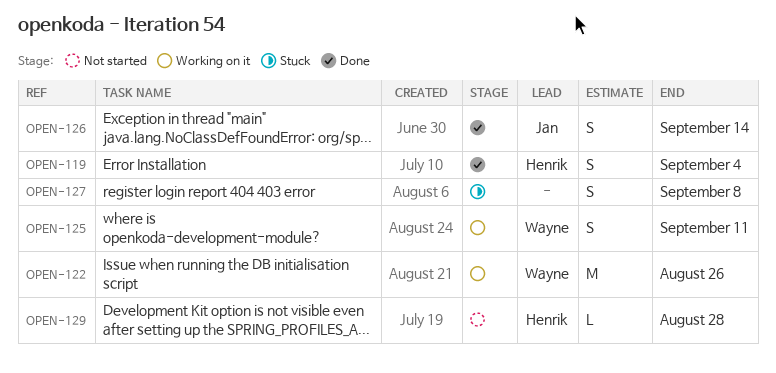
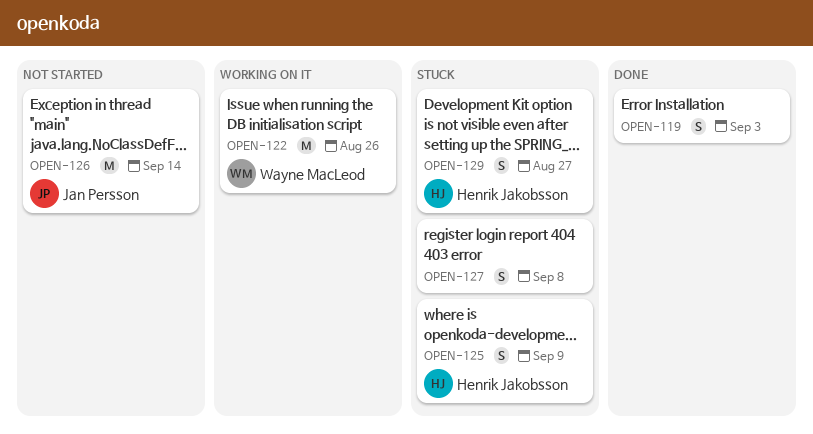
OPEN-119, owner: Henrik Jakobsson -> none
OPEN-119, due: Sep 4 -> Sep 3
OPEN-125, status: Working on it -> Stuck
OPEN-125, owner: Wayne MacLeod -> Henrik Jakobsson
OPEN-125, due: Sep 11 -> Sep 9
OPEN-126, status: Done -> Not started
OPEN-126, estimate: S -> M
OPEN-129, status: Not started -> Stuck
OPEN-129, estimate: L -> S
OPEN-129, due: Aug 28 -> Aug 27

